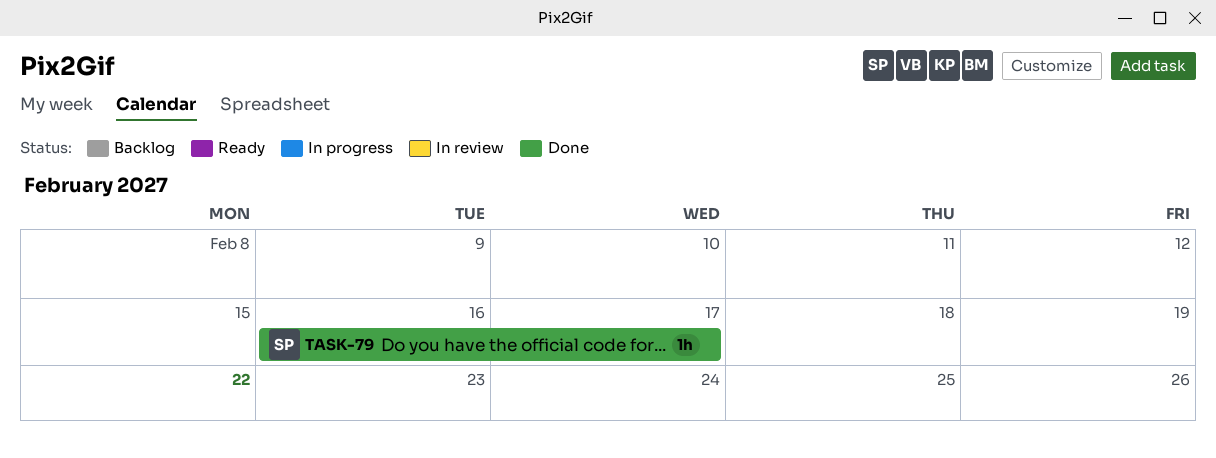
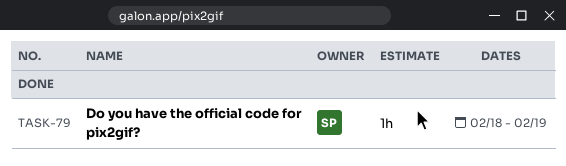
TASK-79, start: Feb 16 -> Feb 18
TASK-79, due: Feb 17 -> Feb 19

